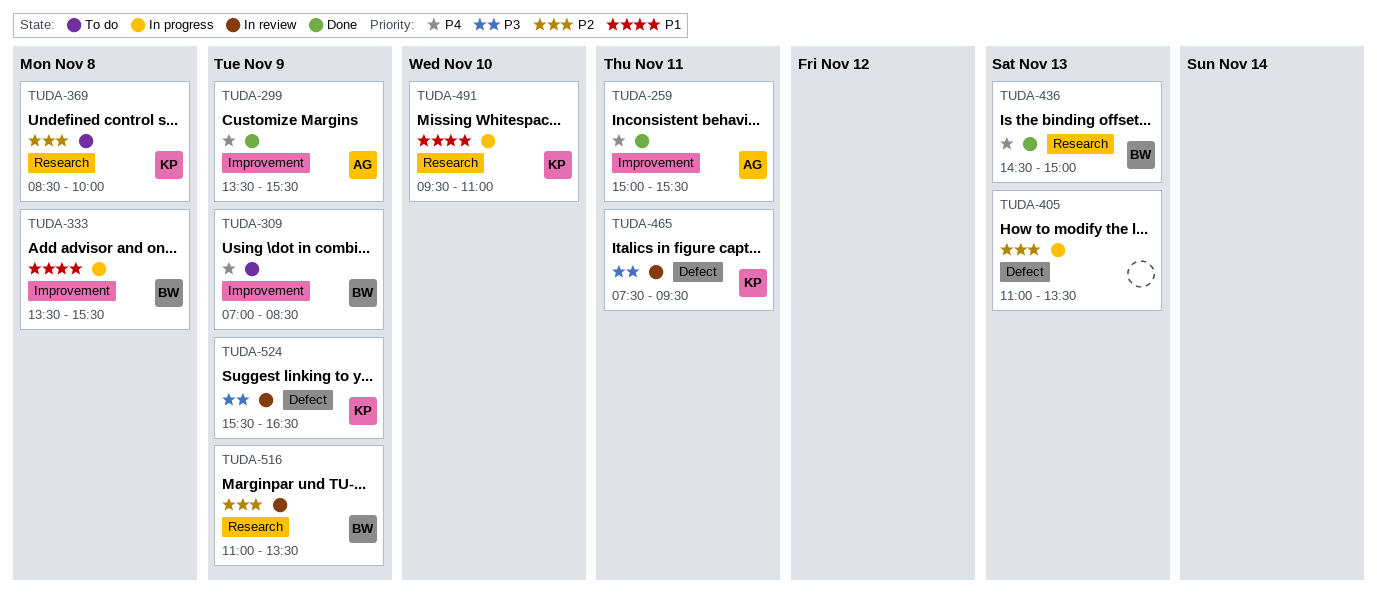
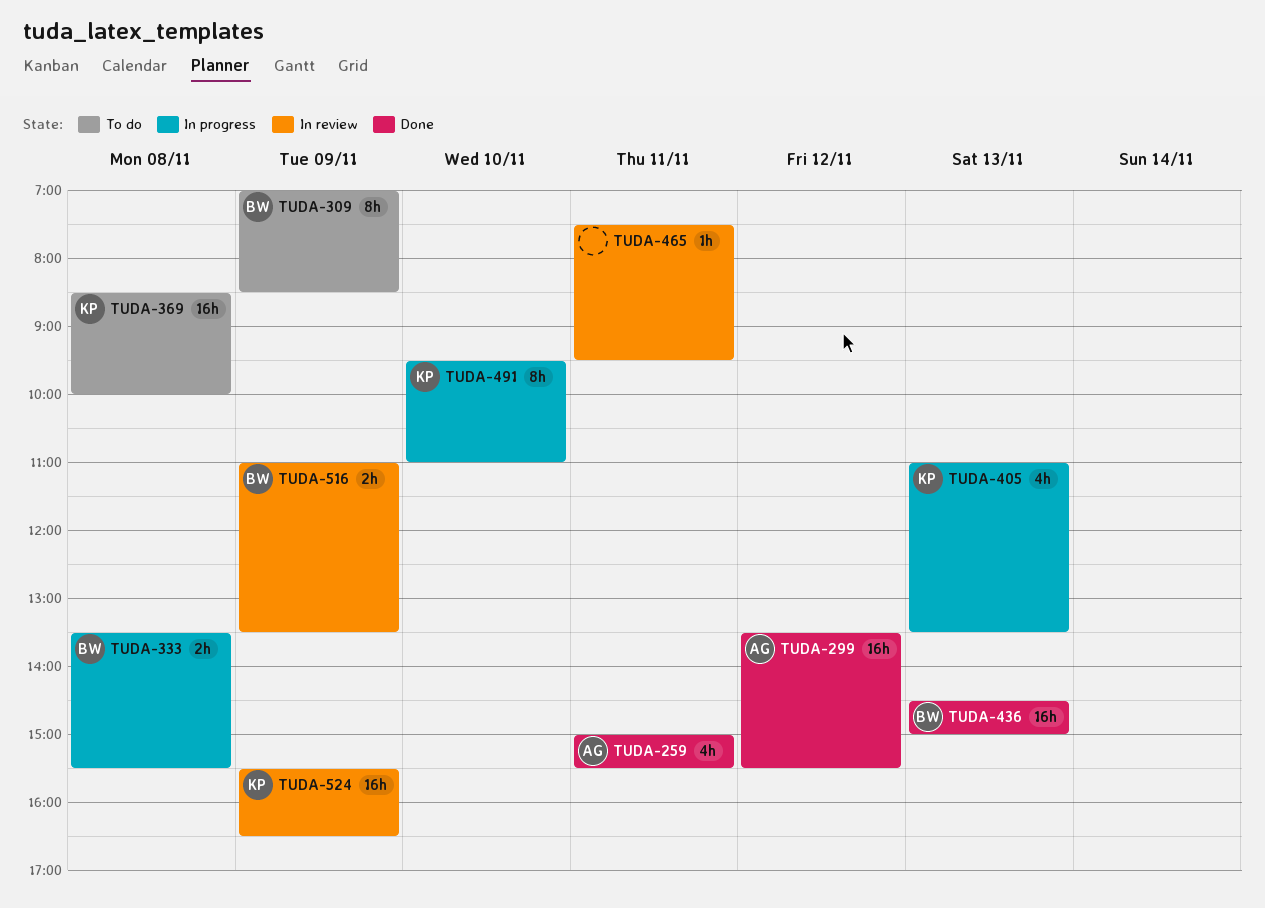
TUDA-299, day: Nov 9 -> Nov 12
TUDA-405, owner: none -> KP
TUDA-465, owner: KP -> none

